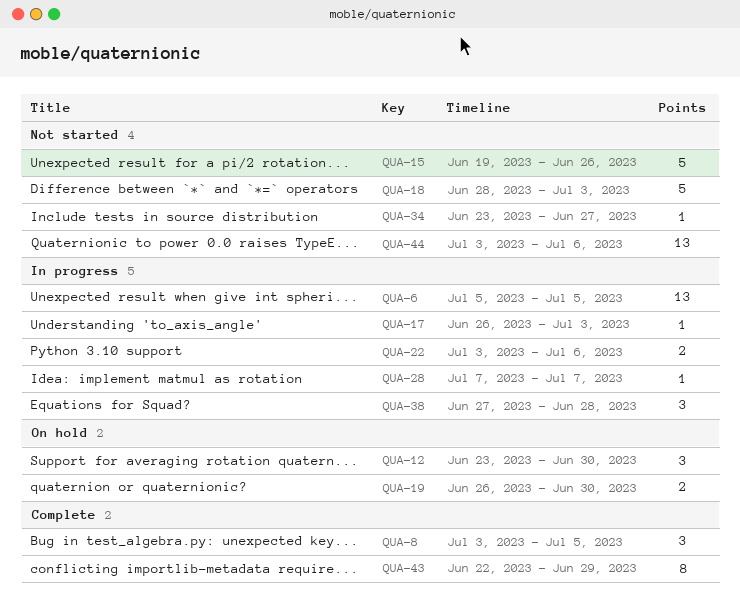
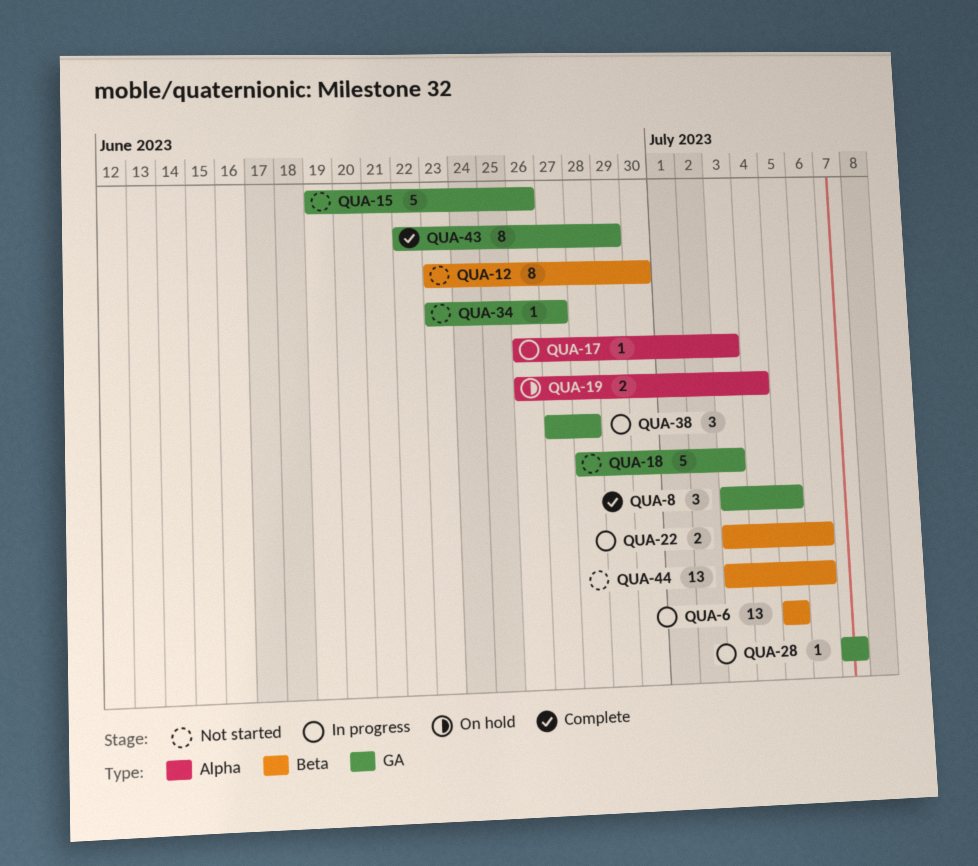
QUA-12, status: On hold -> Not started
QUA-12, estimate: 3 -> 8
QUA-19, due: Jun 30 -> Jul 4

